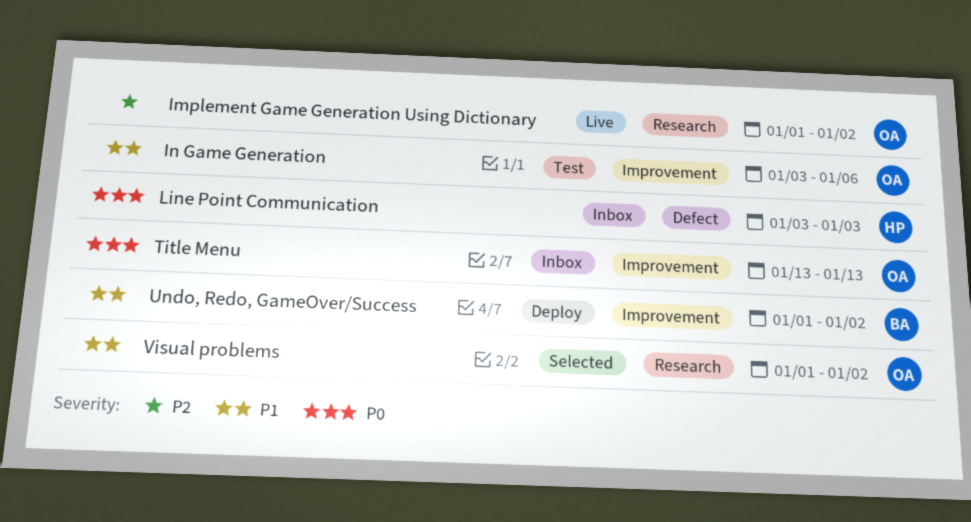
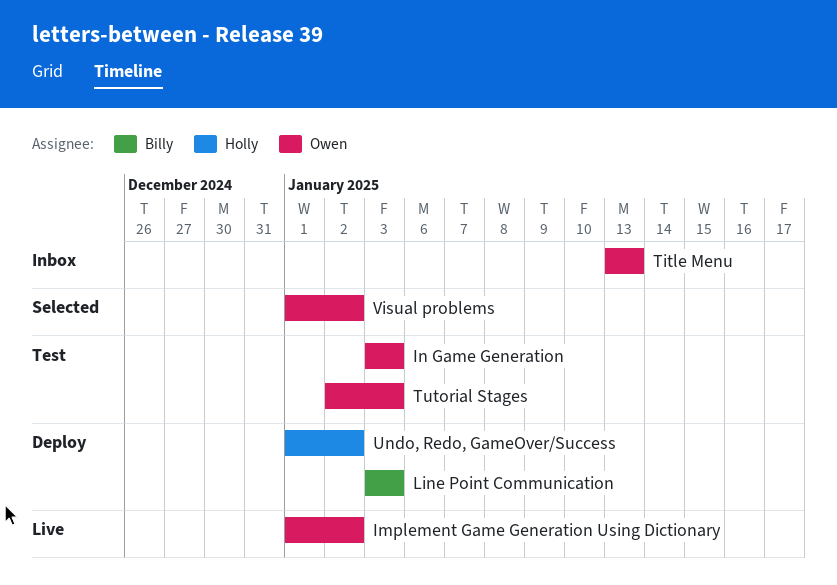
In Game Generation, due: Jan 6 -> Jan 3
Line Point Communication, status: Inbox -> Deploy
Line Point Communication, owner: Holly -> Billy
Tutorial Stages: none -> present
Undo, Redo, GameOver/Success, owner: Billy -> Holly

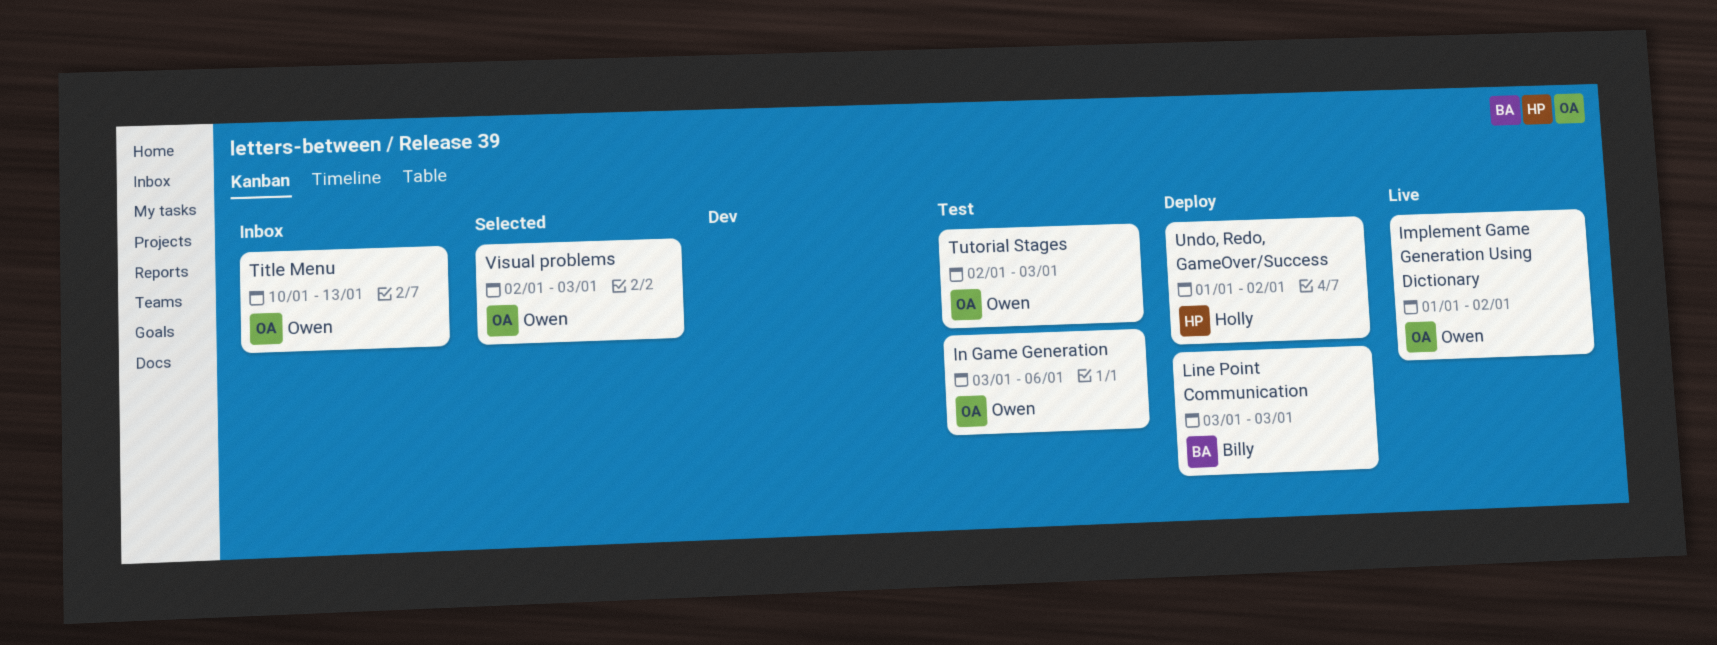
In Game Generation, due: Jan 3 -> Jan 6
Title Menu, start: Jan 13 -> Jan 10
Visual problems, start: Jan 1 -> Jan 2
Visual problems, due: Jan 2 -> Jan 3

